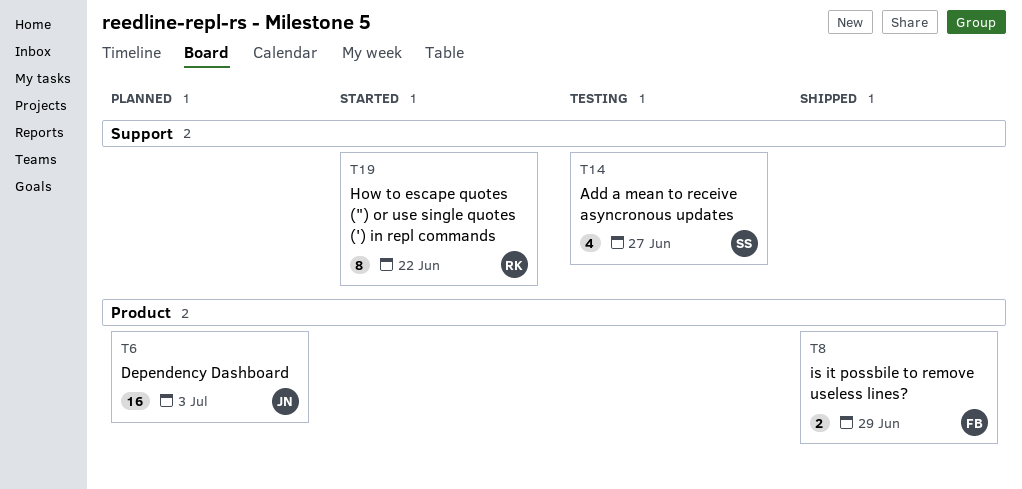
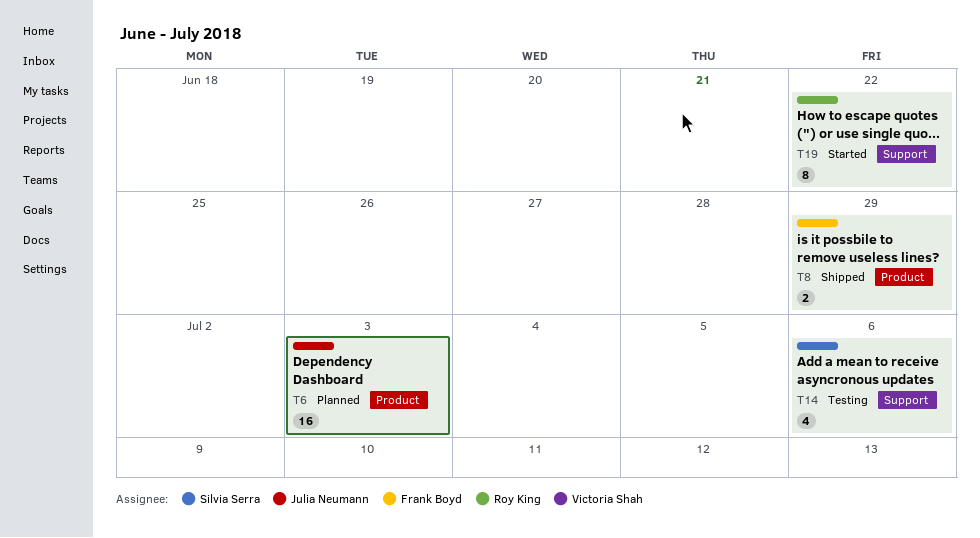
T14, due: Jun 27 -> Jul 6

